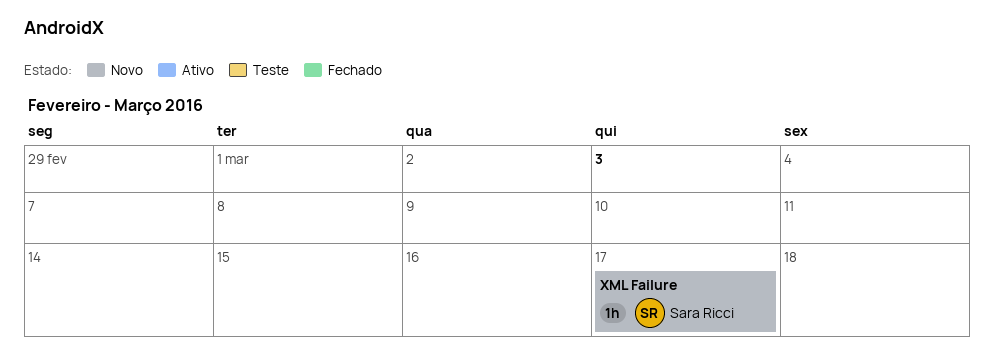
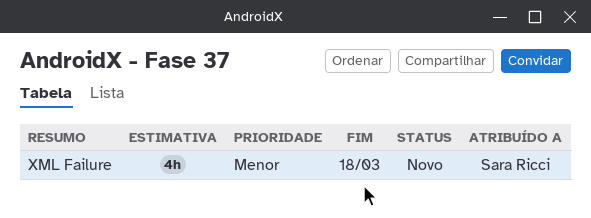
XML Failure, estimate: 1h -> 4h
XML Failure, due: Mar 17 -> Mar 18

